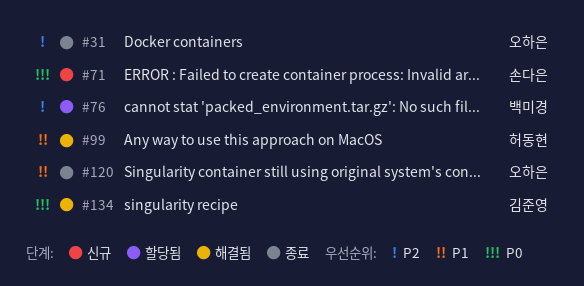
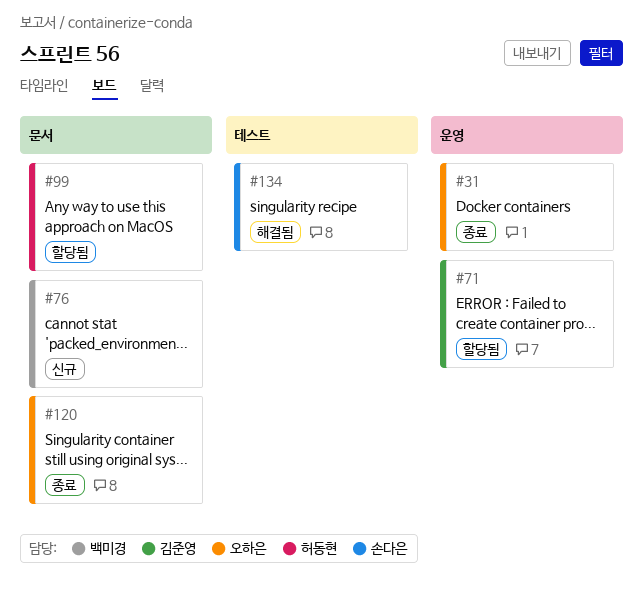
#71, status: 신규 -> 할당됨
#71, owner: 손다은 -> 김준영
#76, status: 할당됨 -> 신규
#99, status: 해결됨 -> 할당됨
#134, owner: 김준영 -> 손다은

